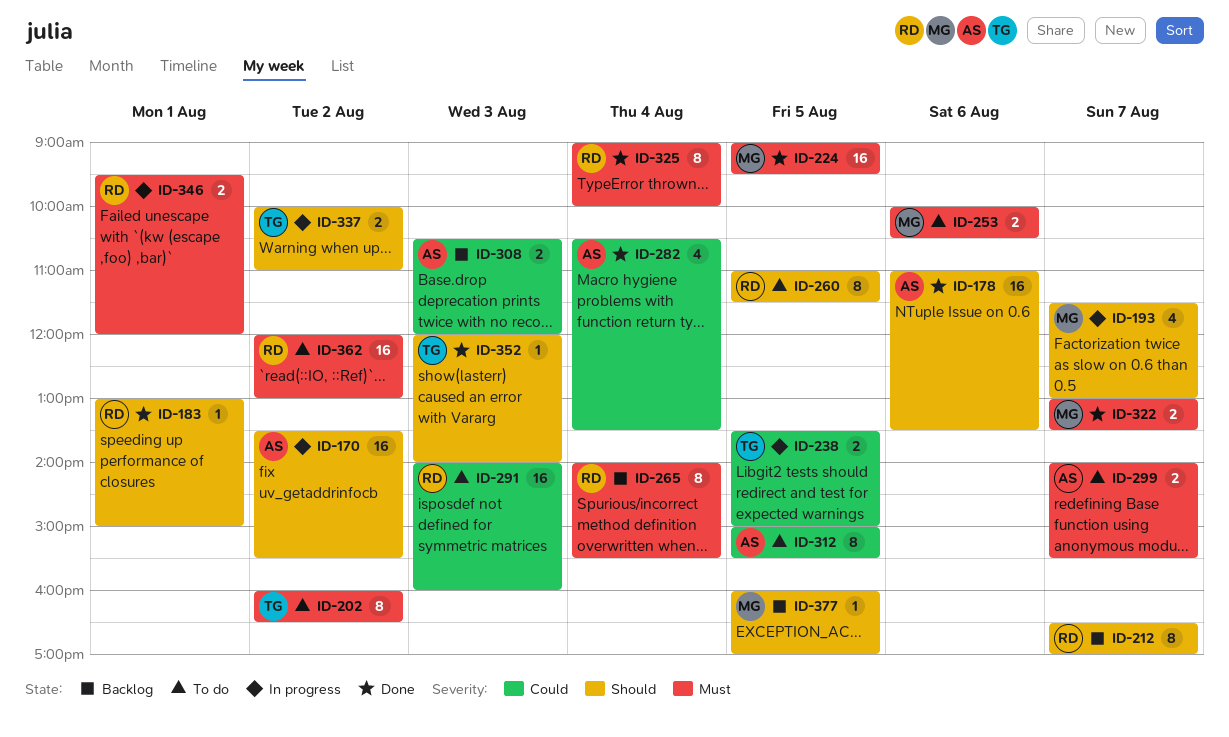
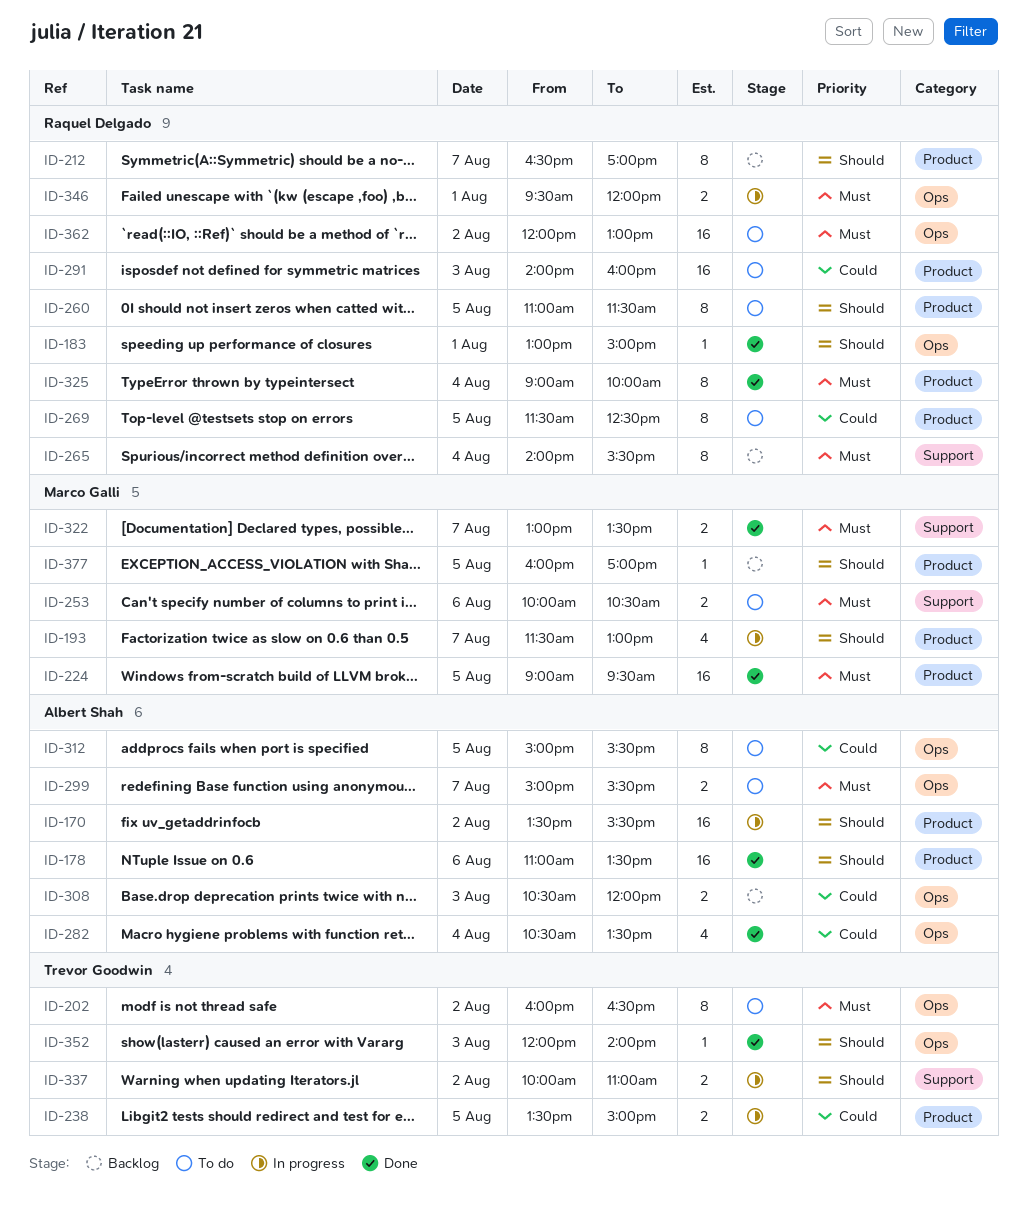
ID-269: none -> present
ID-299, begins: 14:00 -> 15:00

